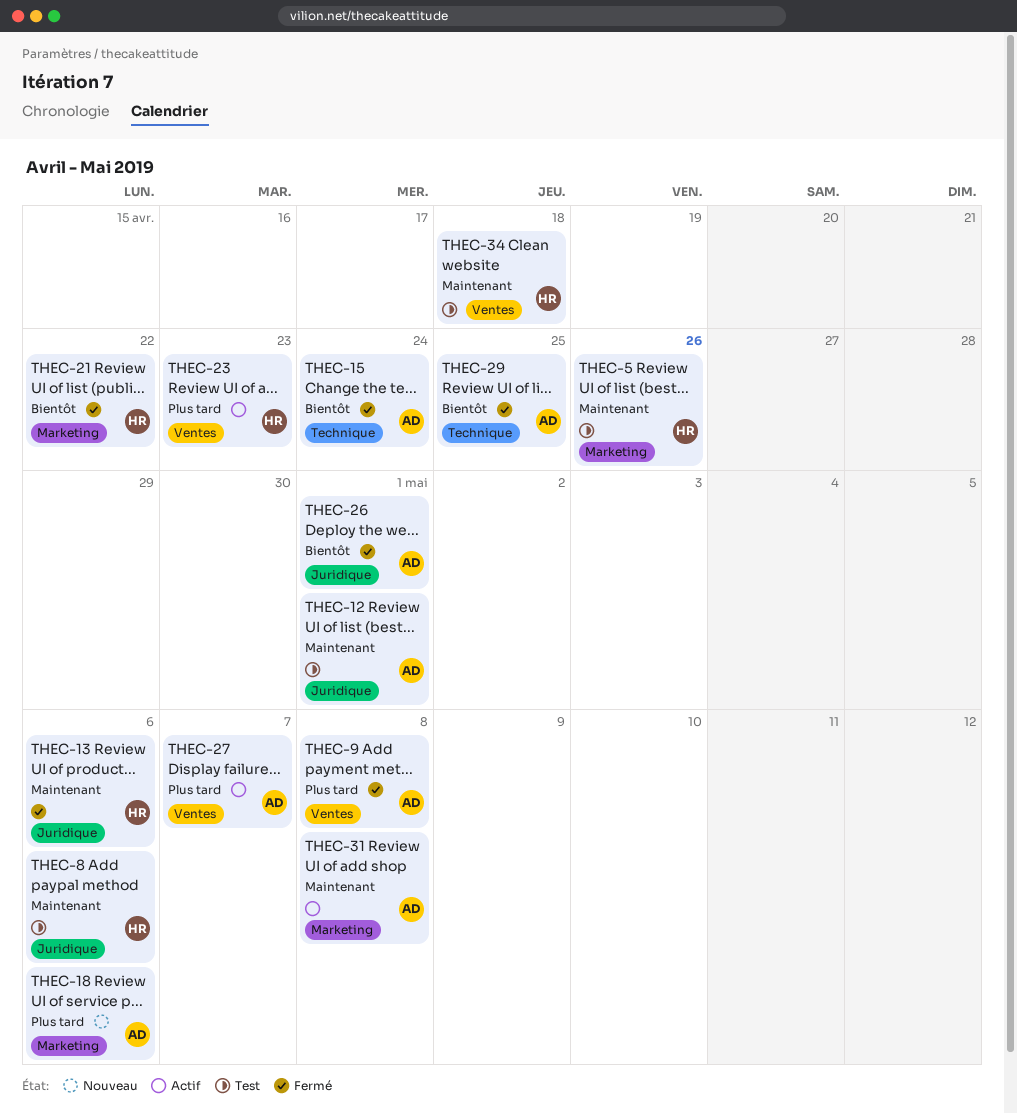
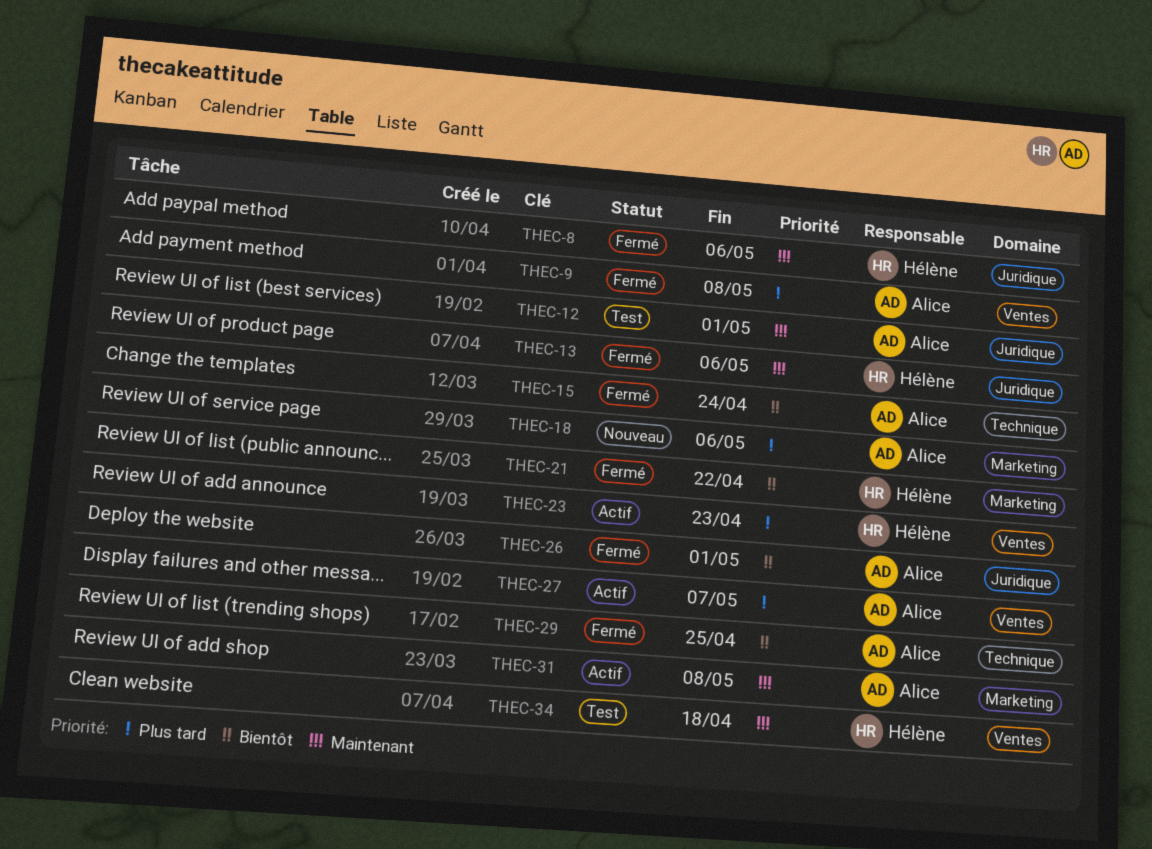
THEC-5: present -> none
THEC-8, status: Test -> Fermé

